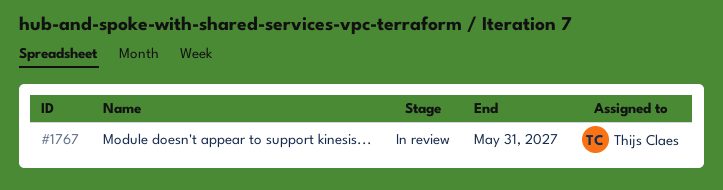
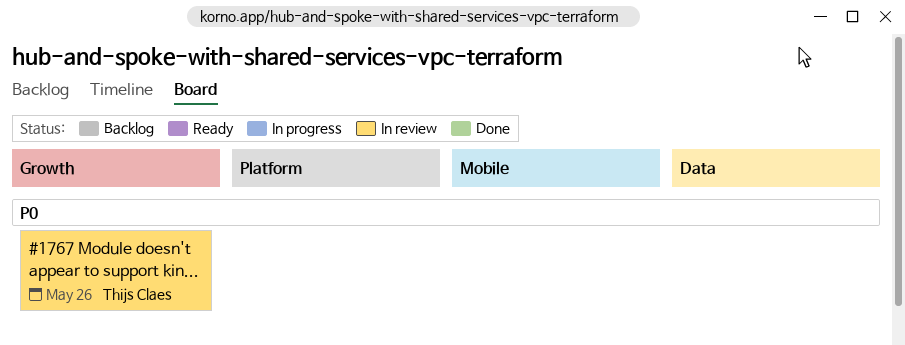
#1767, due: May 31 -> May 26

